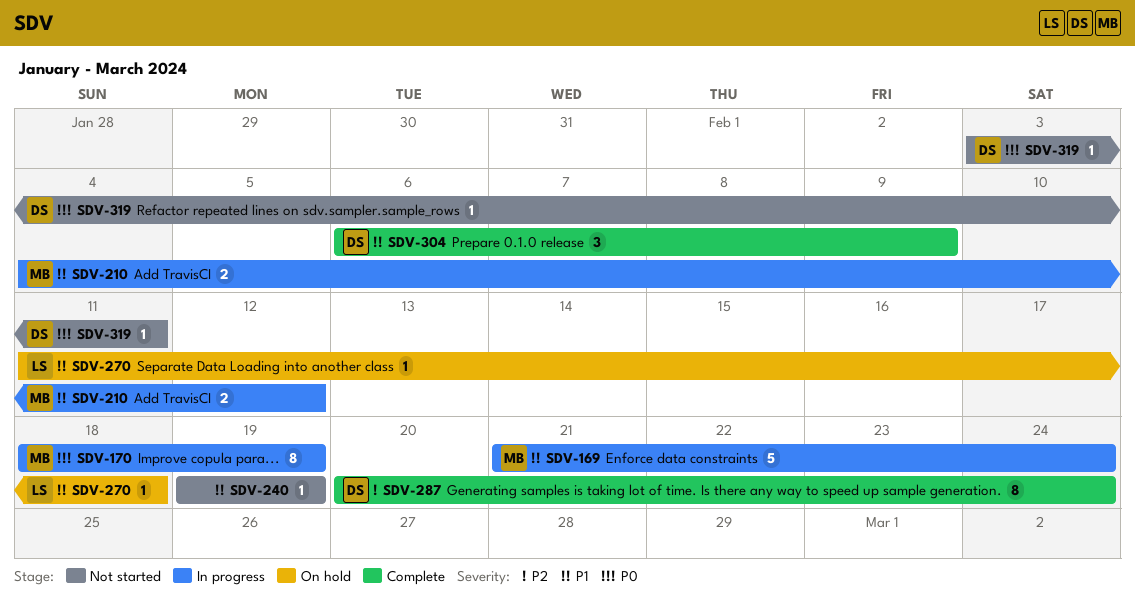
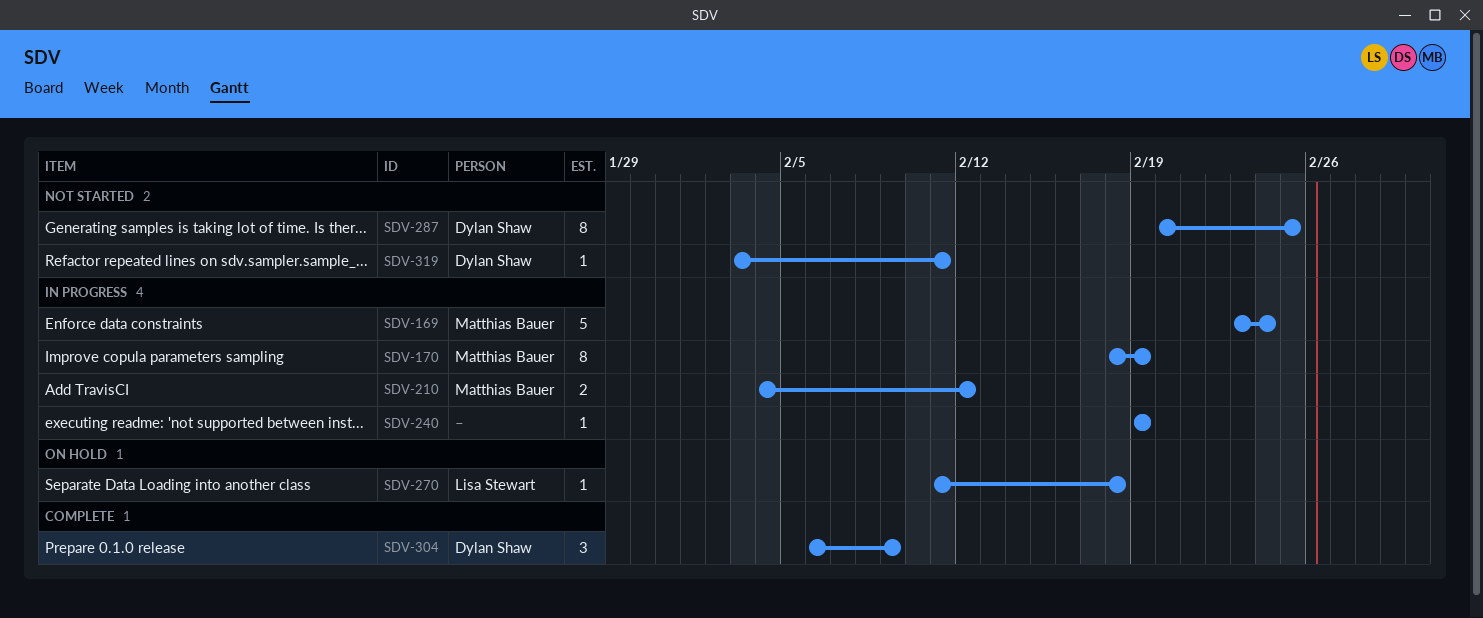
SDV-169, start: Feb 21 -> Feb 23
SDV-240, status: Not started -> In progress
SDV-287, status: Complete -> Not started
SDV-287, due: Feb 24 -> Feb 25

